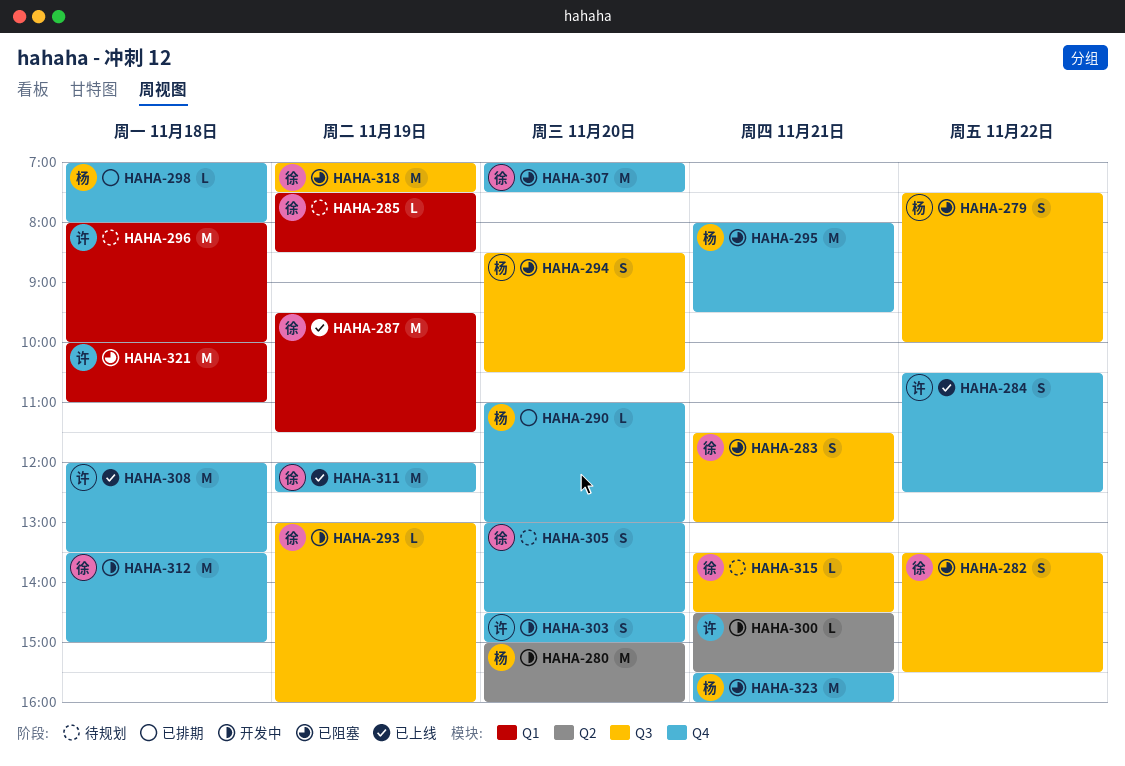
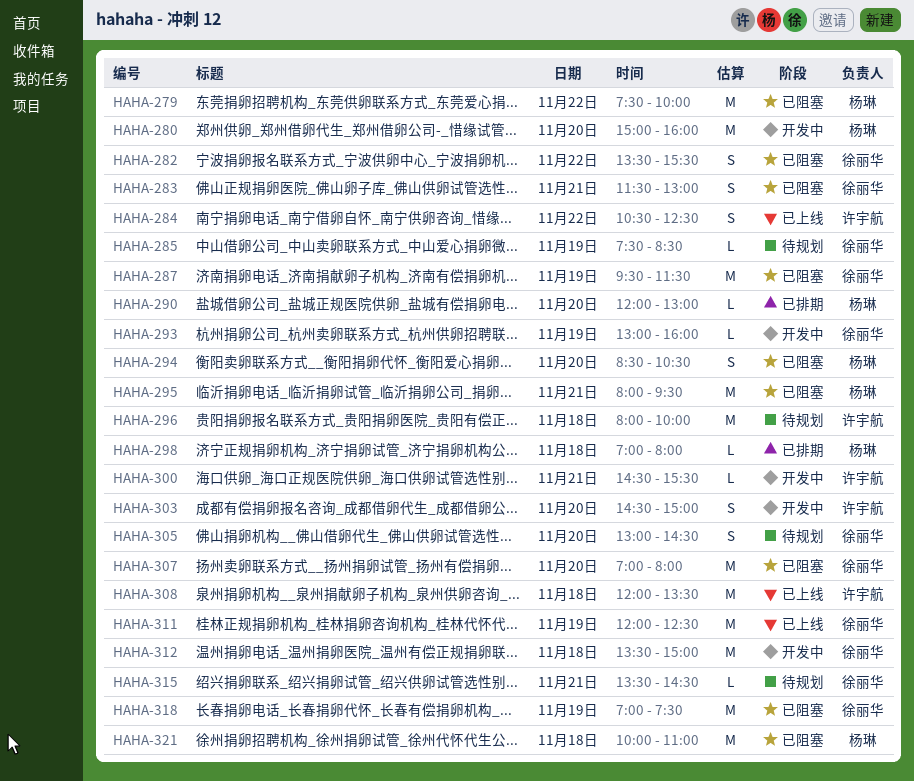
HAHA-279, estimate: S -> M
HAHA-287, status: 已上线 -> 已阻塞
HAHA-290, begins: 11:00 -> 12:00
HAHA-307, ends: 07:30 -> 08:00
HAHA-321, owner: 许宇航 -> 杨琳
HAHA-323: present -> none

